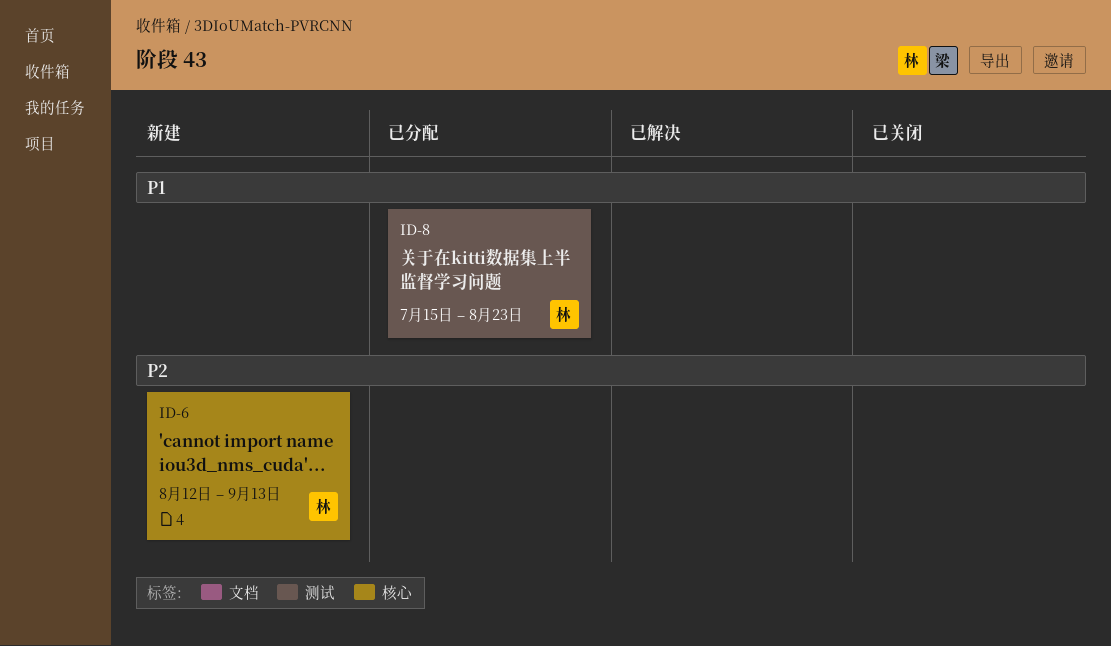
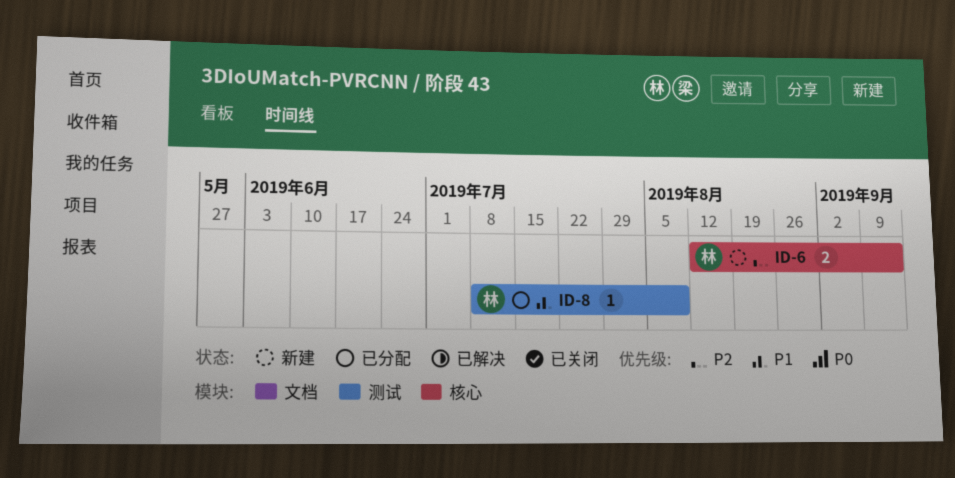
ID-8, start: Jul 15 -> Jul 8
ID-8, due: Aug 23 -> Aug 9

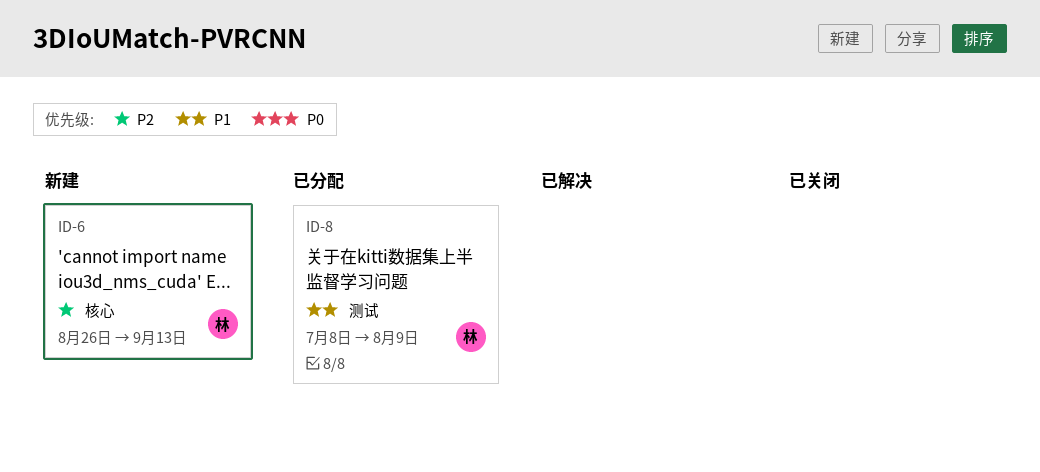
ID-6, start: Aug 12 -> Aug 26

